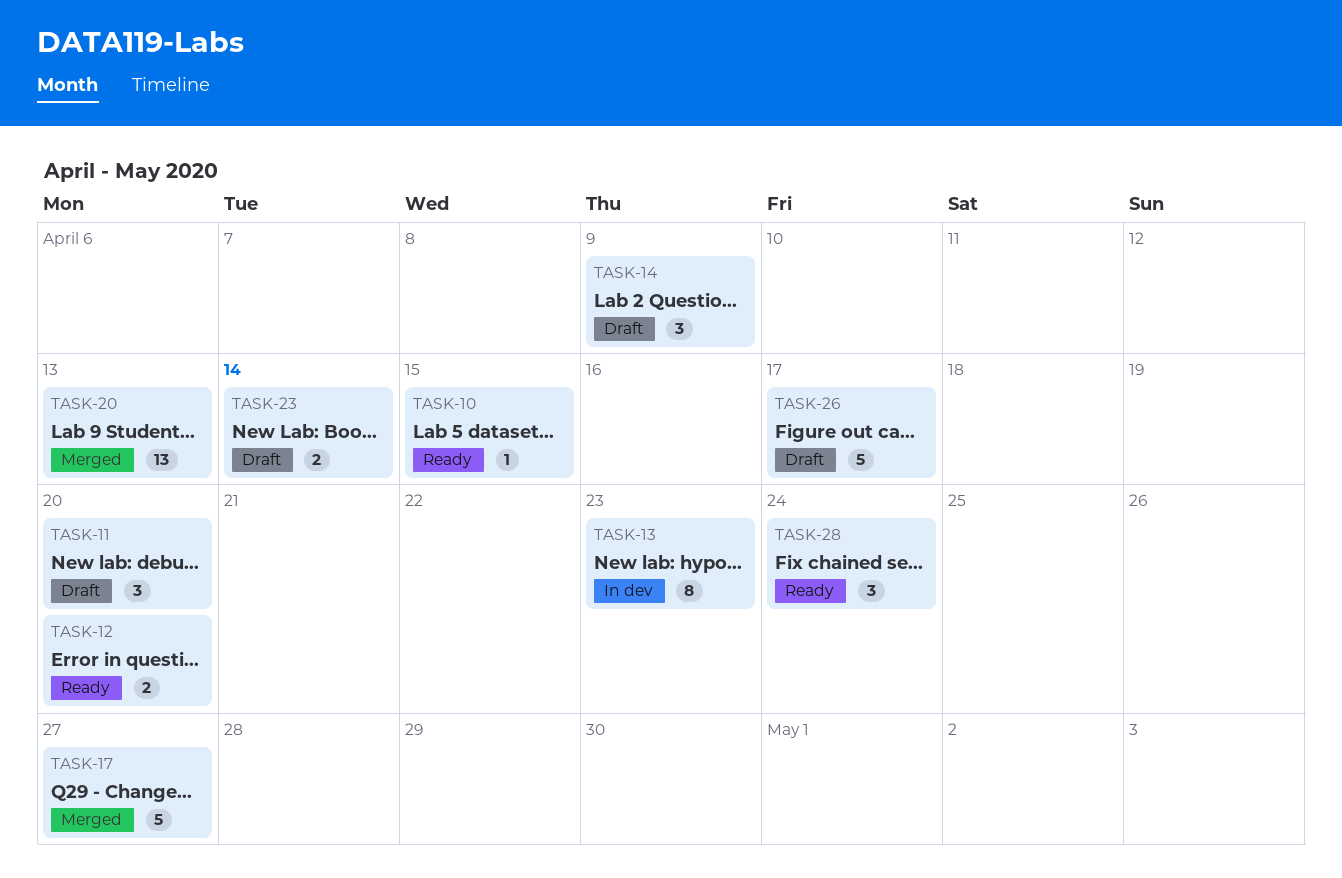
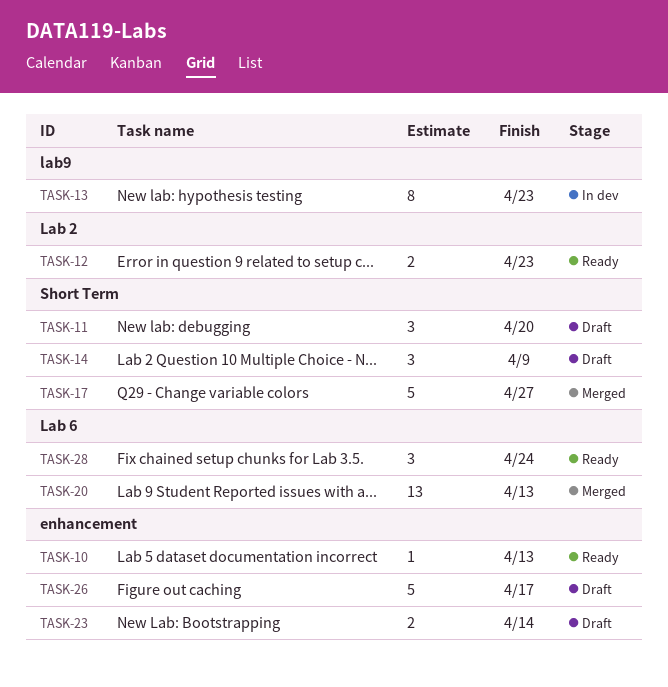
TASK-10, due: Apr 15 -> Apr 13
TASK-12, due: Apr 20 -> Apr 23

